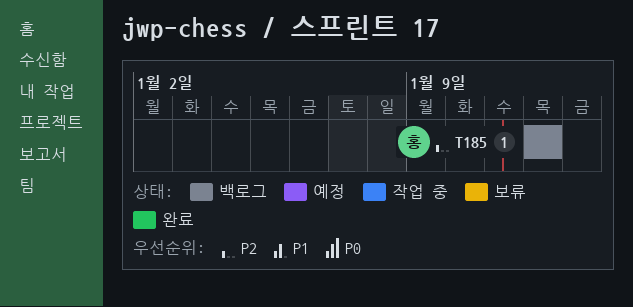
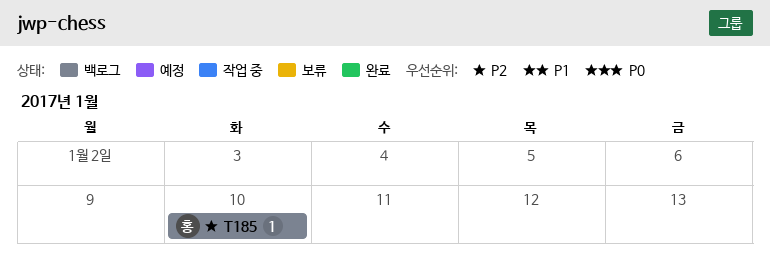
T185, start: Jan 12 -> Jan 10
T185, due: Jan 12 -> Jan 10

